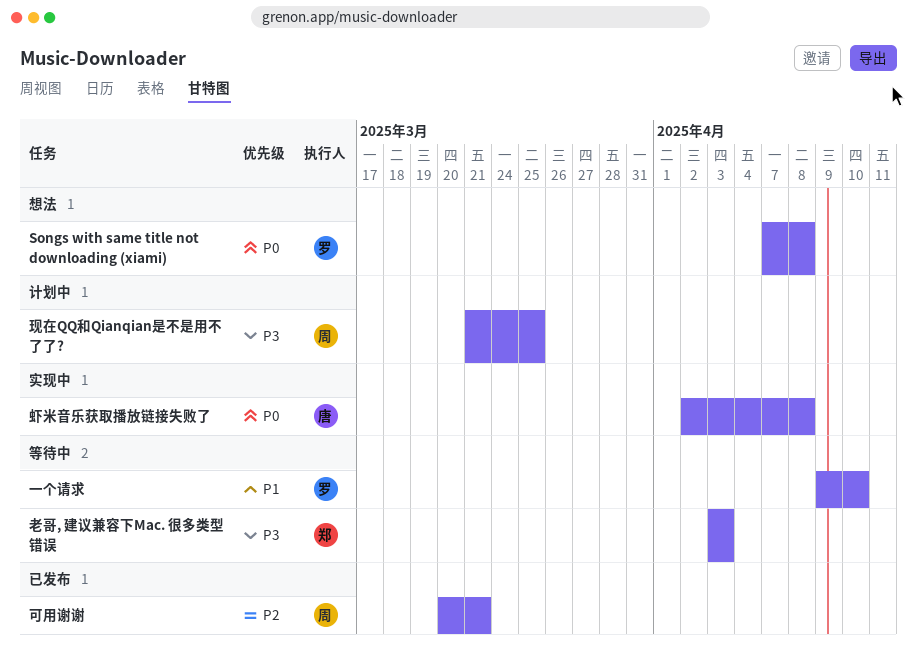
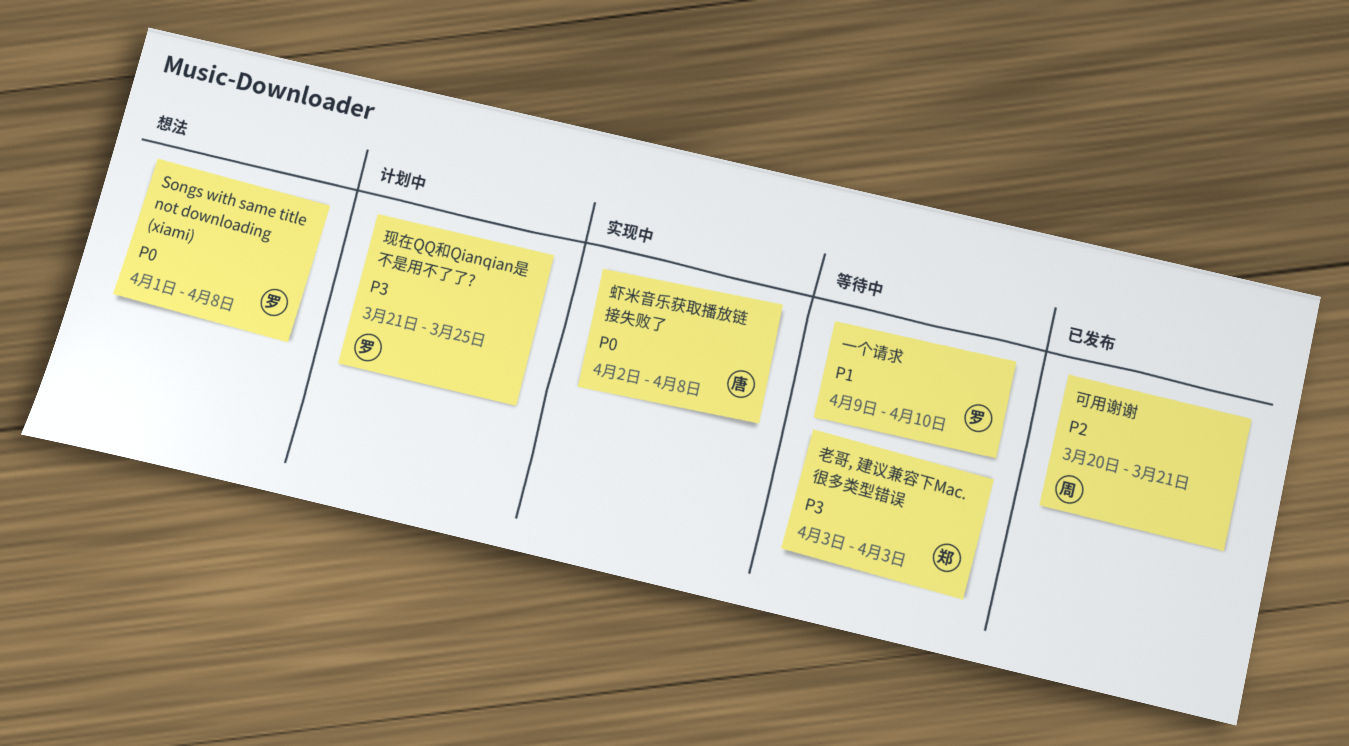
Songs with same title not downloading (xiami), start: Apr 7 -> Apr 1
现在QQ和Qianqian是不是用不了了?, owner: 周 -> 罗

